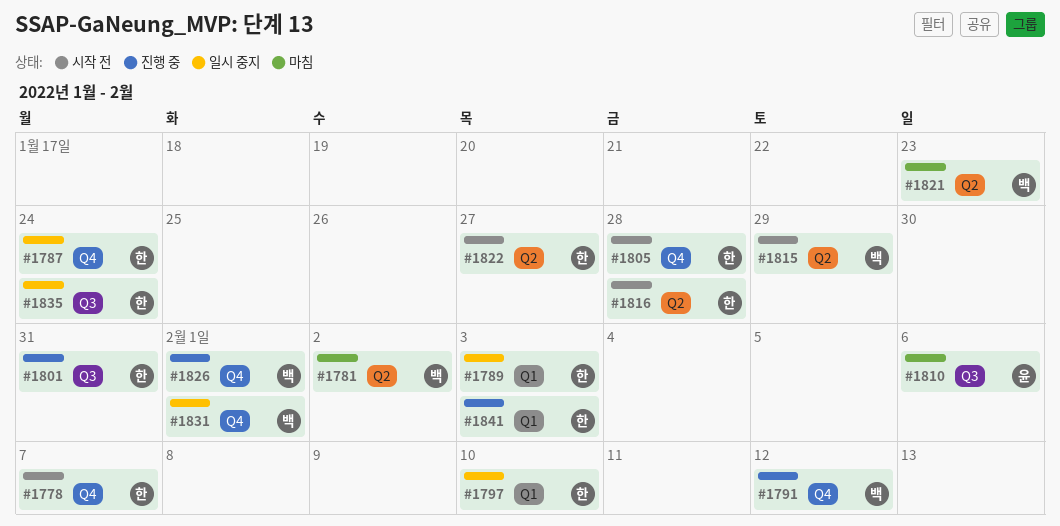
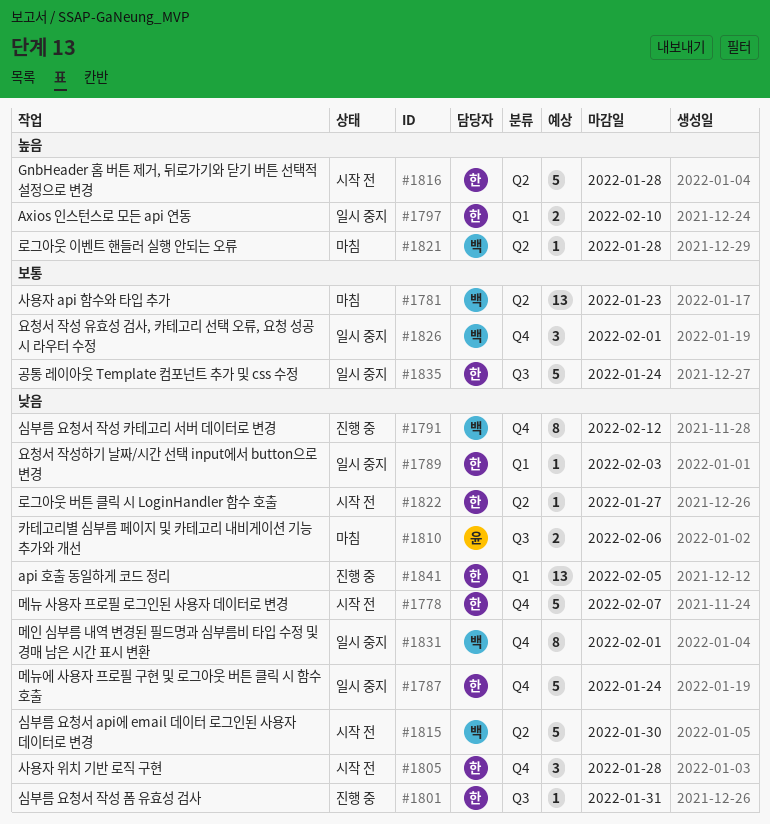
#1781, due: Feb 2 -> Jan 23
#1815, due: Jan 29 -> Jan 30
#1821, due: Jan 23 -> Jan 28
#1826, status: 진행 중 -> 일시 중지
#1841, due: Feb 3 -> Feb 5

